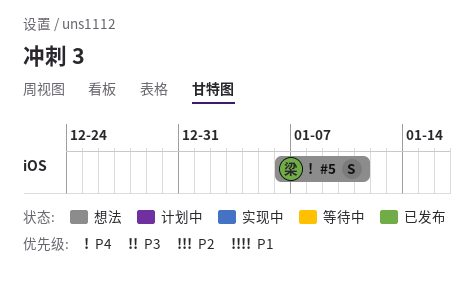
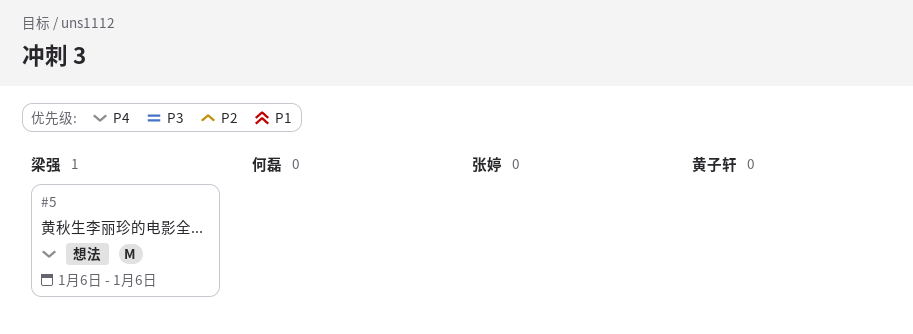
#5, estimate: S -> M
#5, due: Jan 11 -> Jan 6

